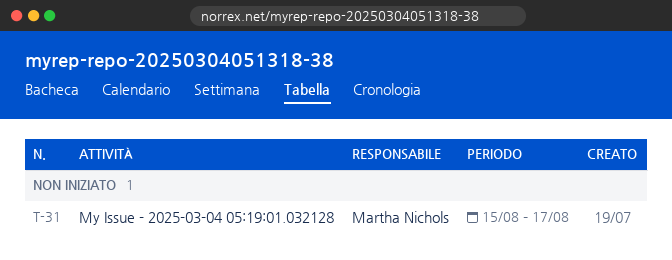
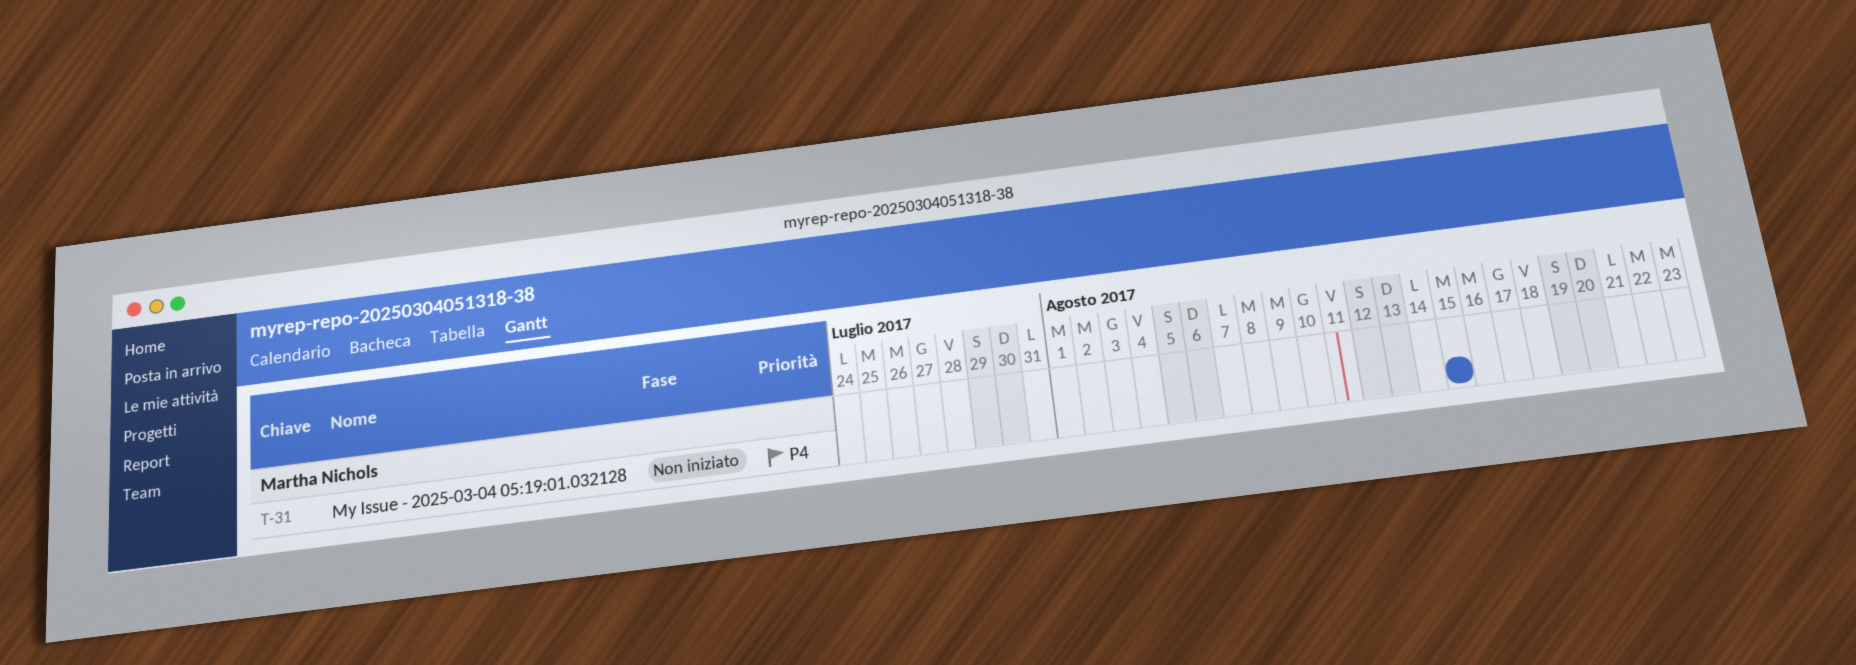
T-31, due: Aug 17 -> Aug 15

